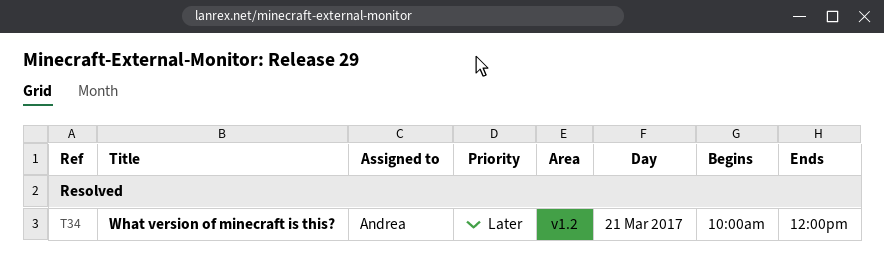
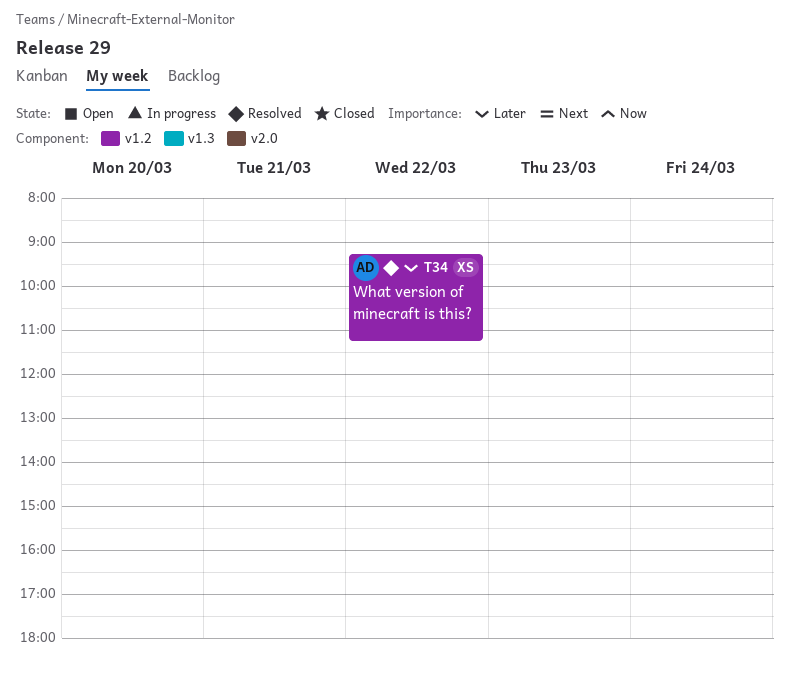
T34, day: Mar 21 -> Mar 22
T34, begins: 10:00 -> 09:15
T34, ends: 12:00 -> 11:15

